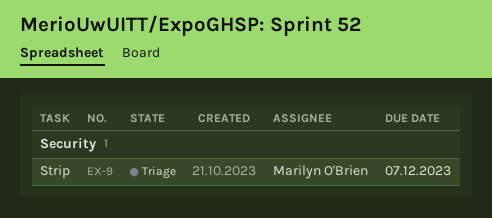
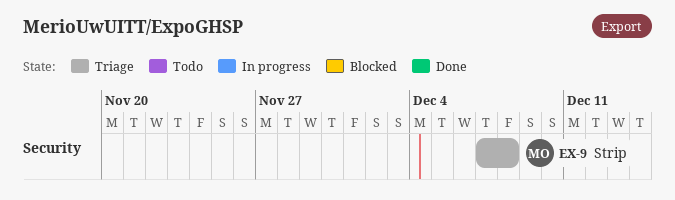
EX-9, due: Dec 7 -> Dec 8

